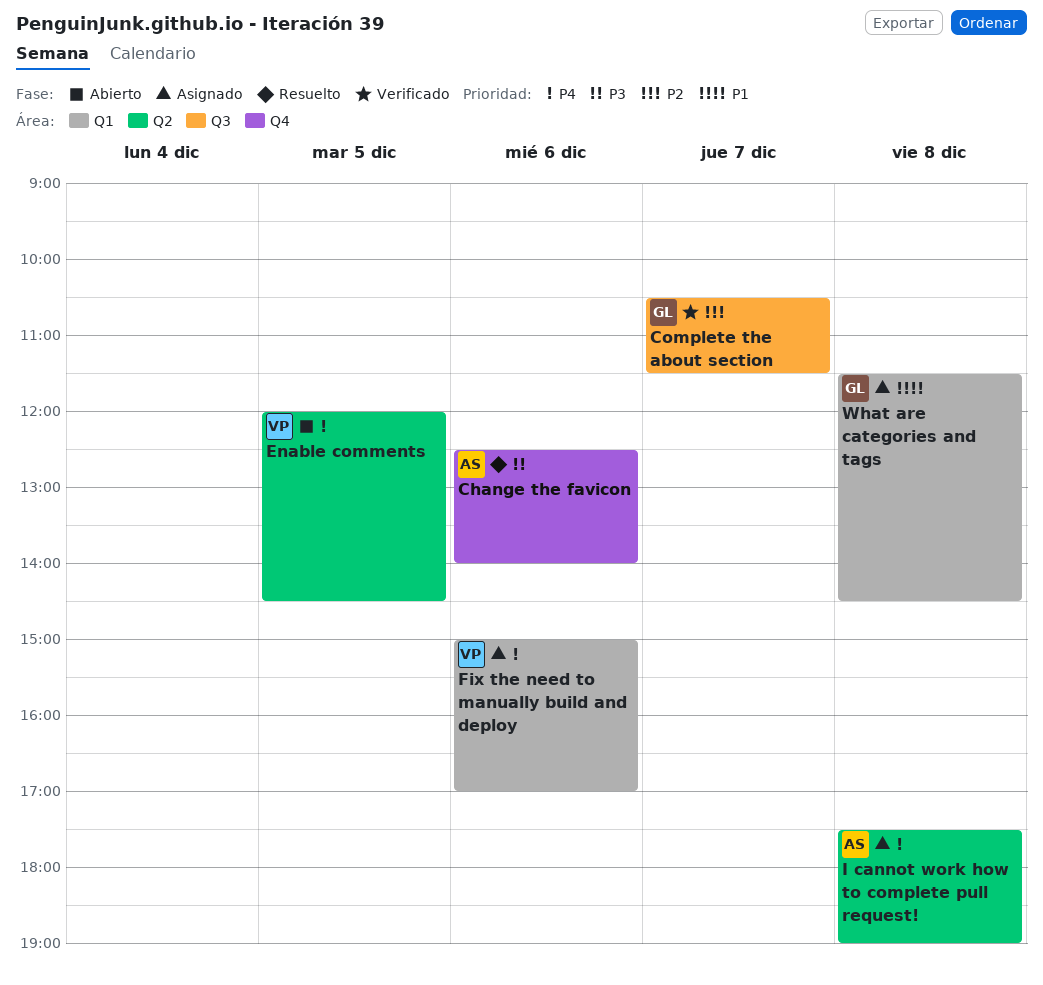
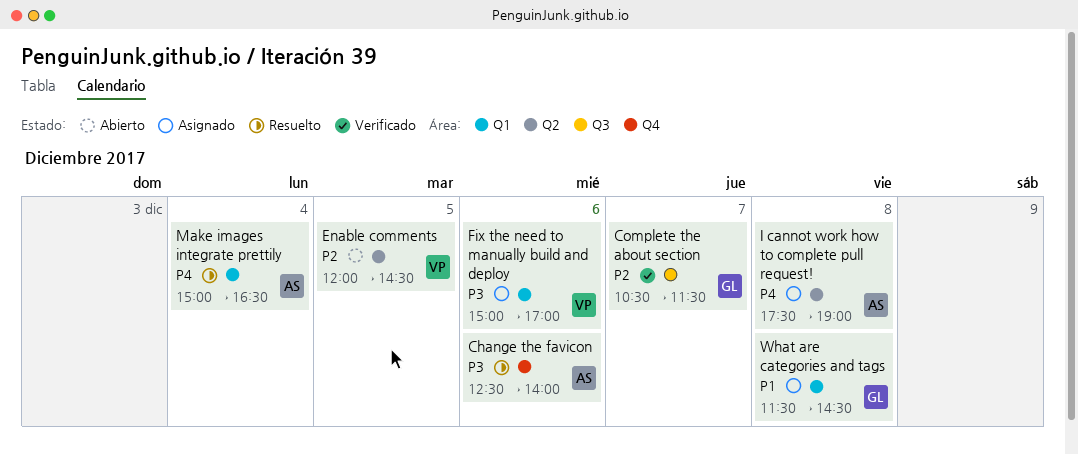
Enable comments, priority: P4 -> P2
Fix the need to manually build and deploy, priority: P4 -> P3
Make images integrate prettily: none -> present

